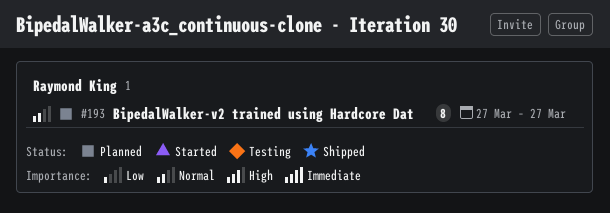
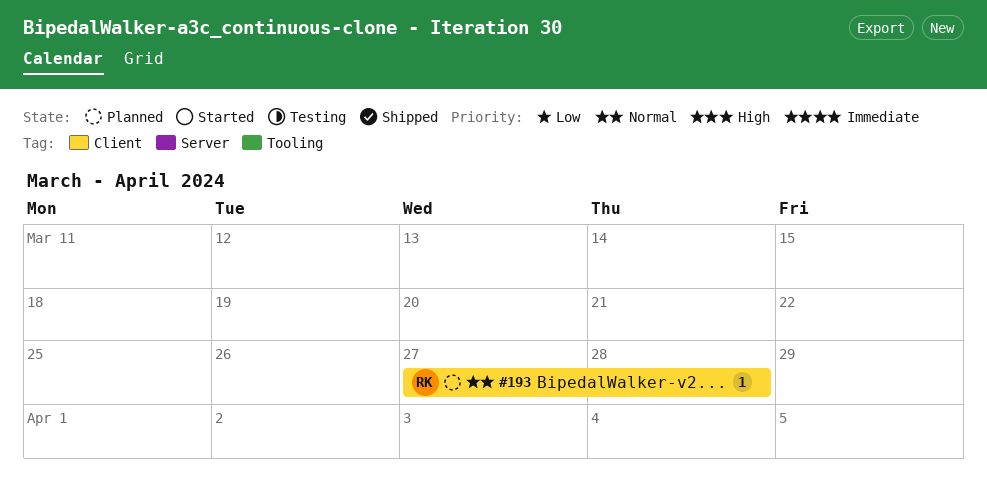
#193, estimate: 8 -> 1
#193, due: Mar 27 -> Mar 28

